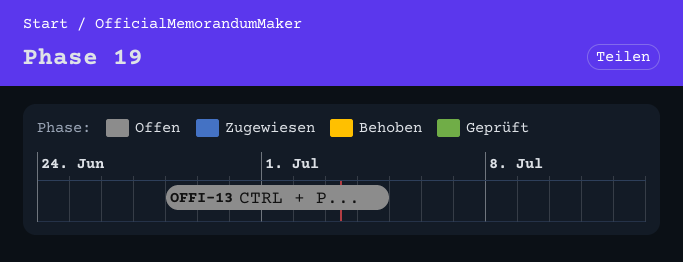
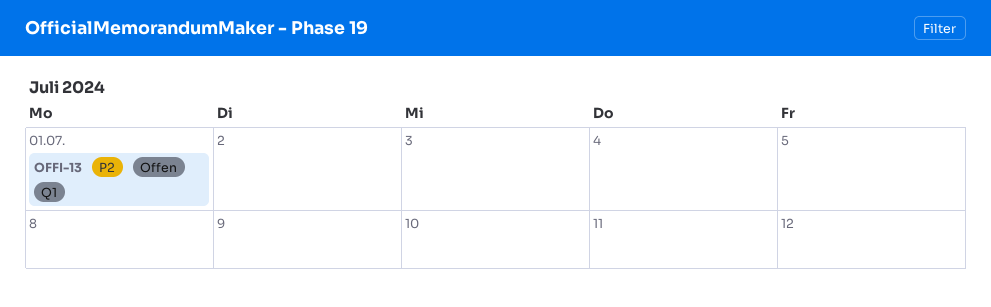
OFFI-13, due: Jul 4 -> Jul 1

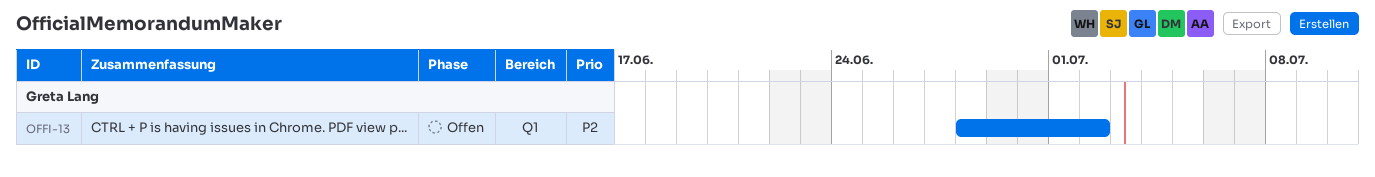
OFFI-13, due: Jul 1 -> Jul 2

